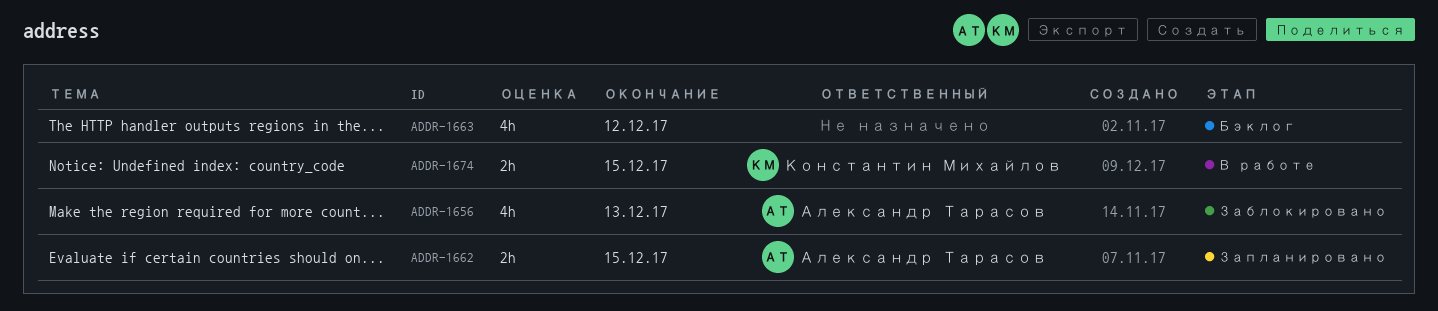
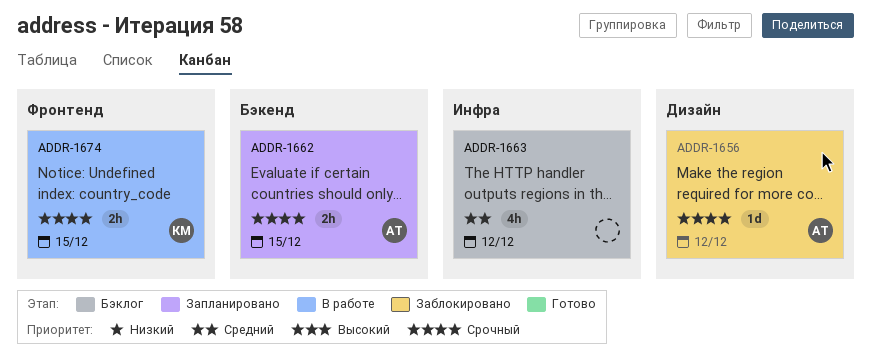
ADDR-1656, estimate: 4h -> 1d
ADDR-1656, due: Dec 13 -> Dec 12

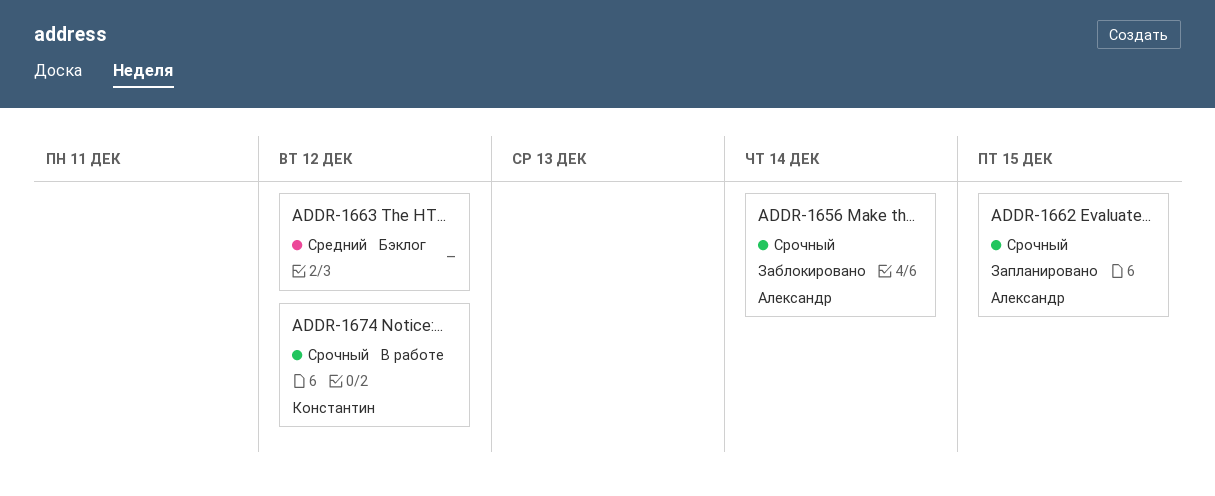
ADDR-1656, due: Dec 12 -> Dec 14
ADDR-1674, due: Dec 15 -> Dec 12

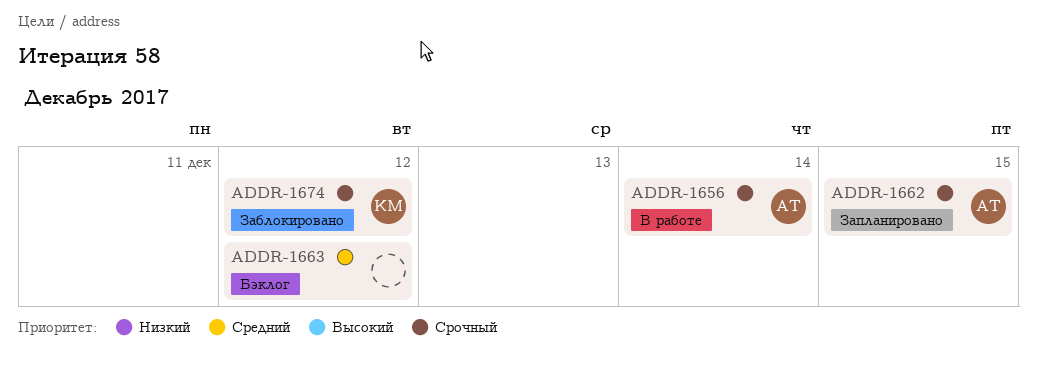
ADDR-1656, status: Заблокировано -> В работе
ADDR-1674, status: В работе -> Заблокировано

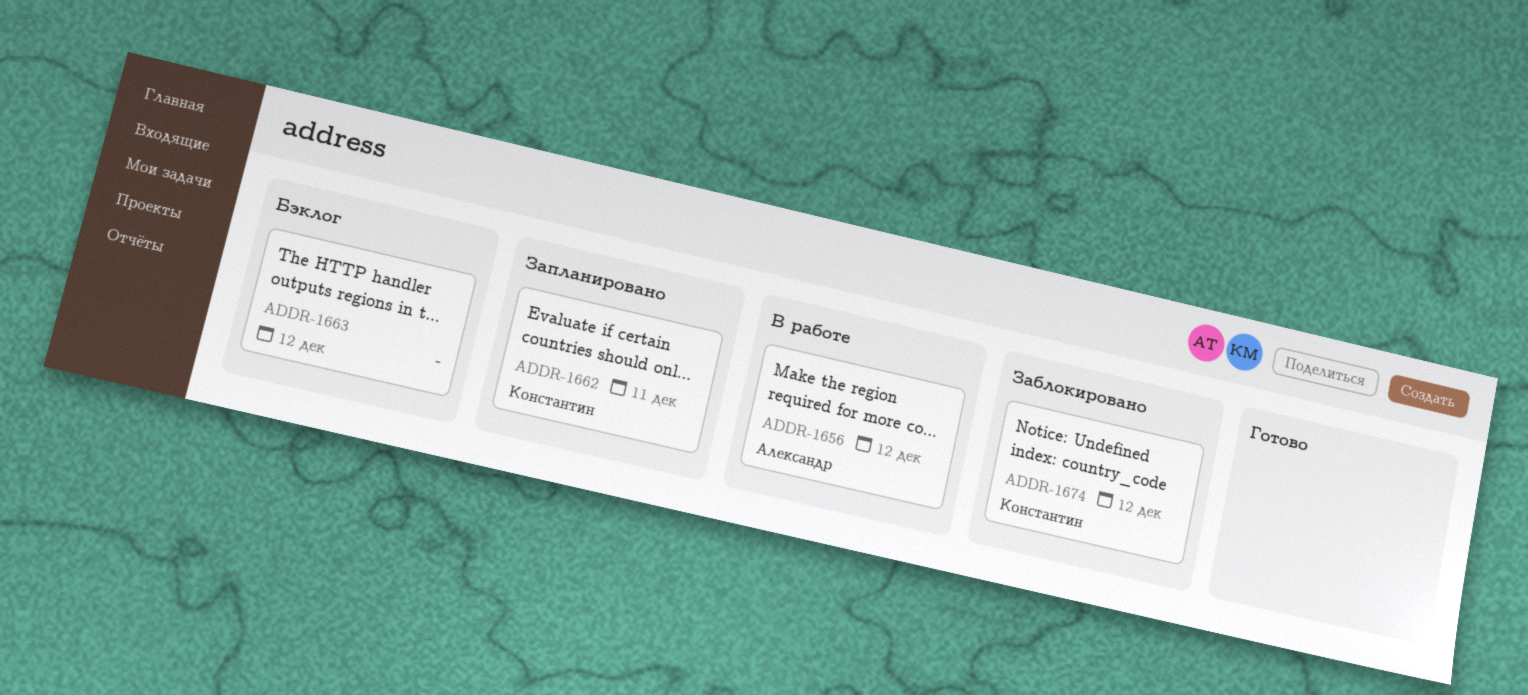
ADDR-1656, due: Dec 14 -> Dec 12
ADDR-1662, owner: Александр -> Константин
ADDR-1662, due: Dec 15 -> Dec 11

